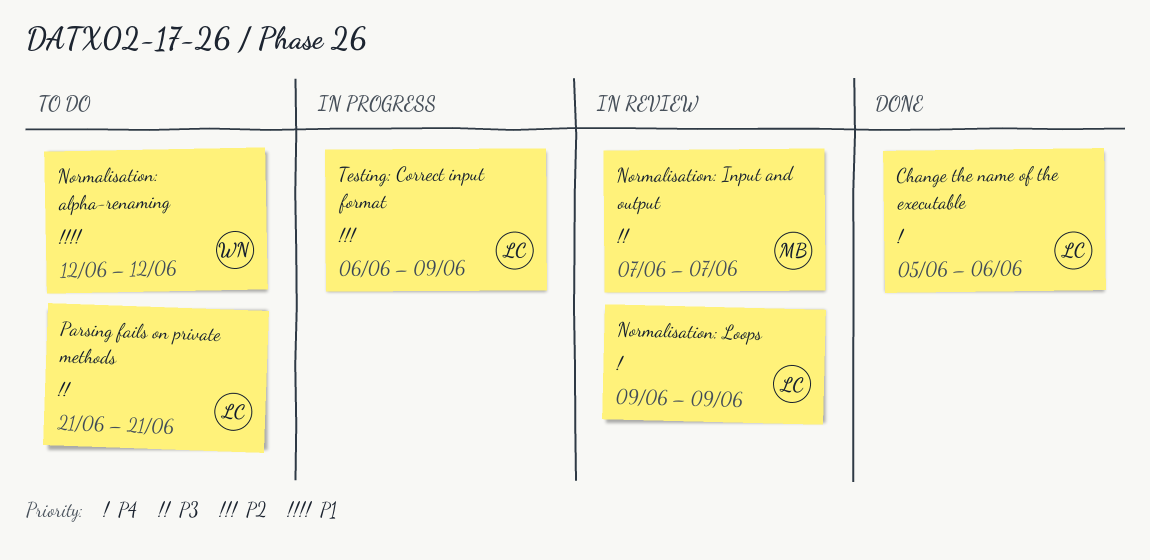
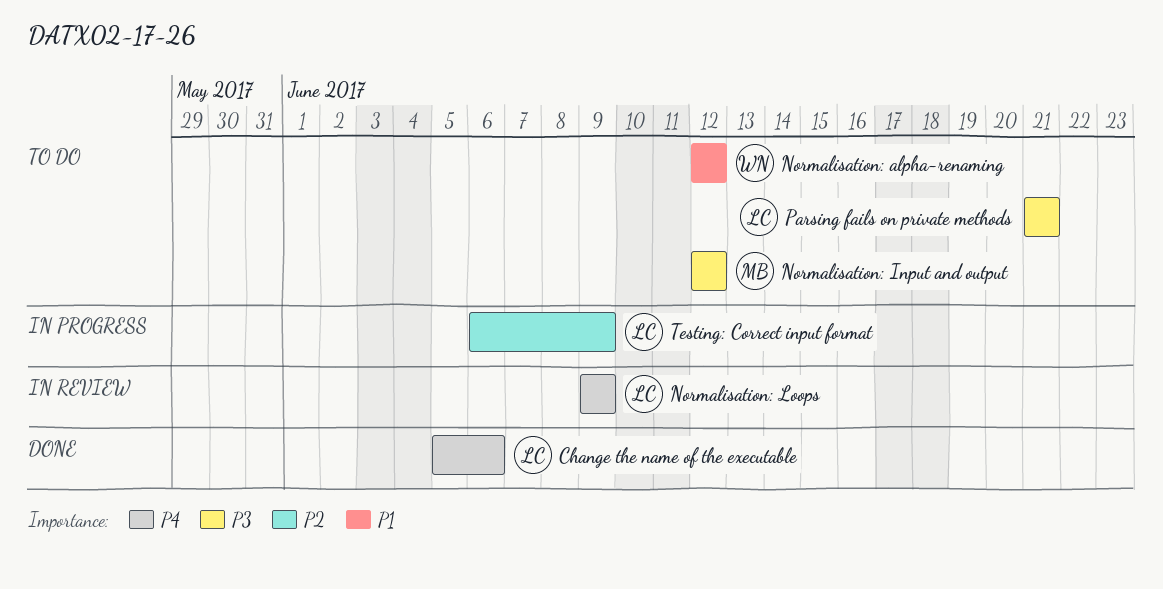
Normalisation: Input and output, status: In review -> To do
Normalisation: Input and output, start: Jun 7 -> Jun 12
Normalisation: Input and output, due: Jun 7 -> Jun 12

